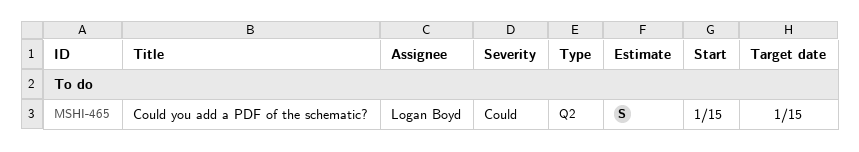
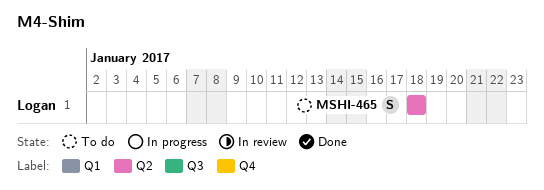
MSHI-465, start: Jan 15 -> Jan 18
MSHI-465, due: Jan 15 -> Jan 18

